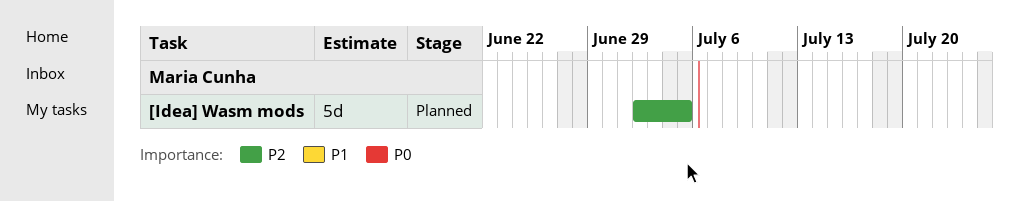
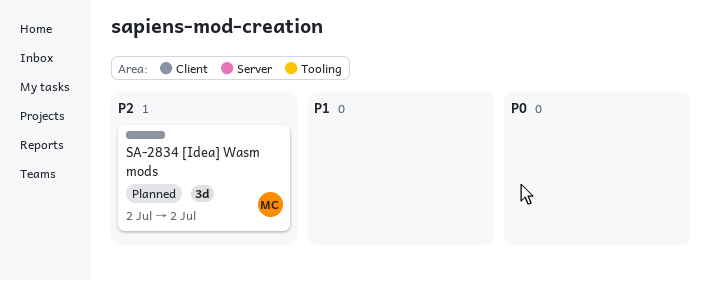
[Idea] Wasm mods, estimate: 5d -> 3d
[Idea] Wasm mods, due: Jul 5 -> Jul 2

